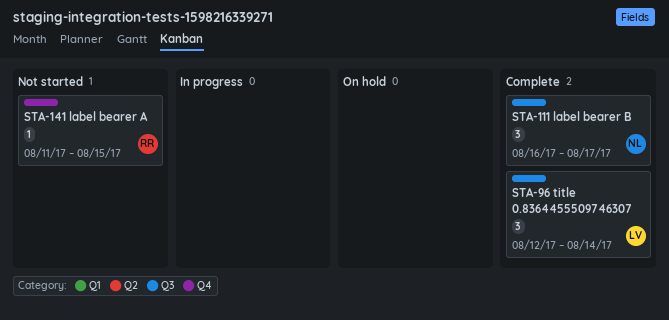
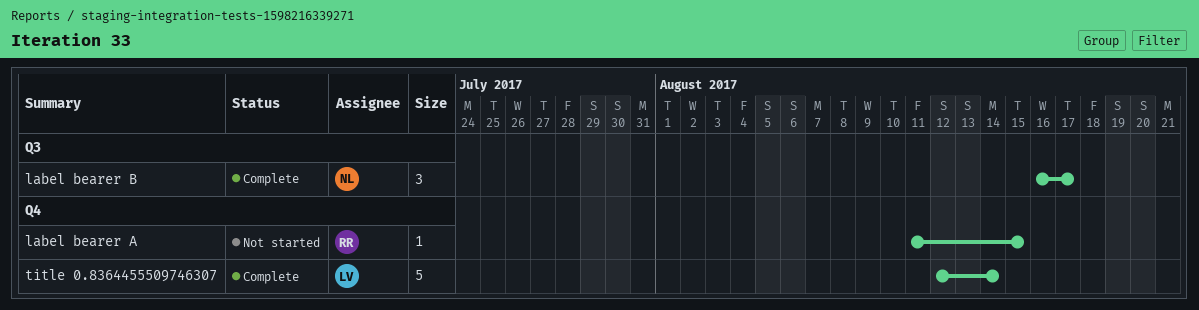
title 0.8364455509746307, label: Q3 -> Q4
title 0.8364455509746307, estimate: 3 -> 5

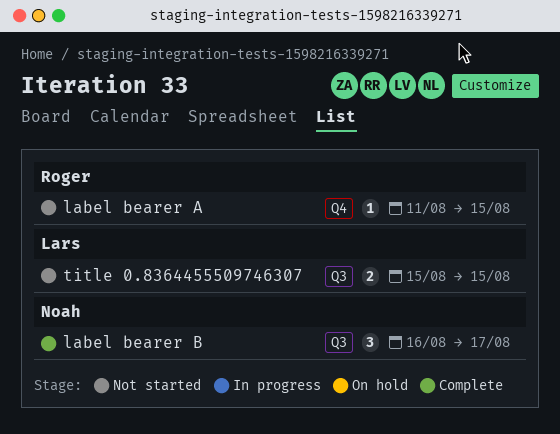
title 0.8364455509746307, status: Complete -> Not started
title 0.8364455509746307, label: Q4 -> Q3
title 0.8364455509746307, estimate: 5 -> 2
title 0.8364455509746307, start: Aug 12 -> Aug 15
title 0.8364455509746307, due: Aug 14 -> Aug 15

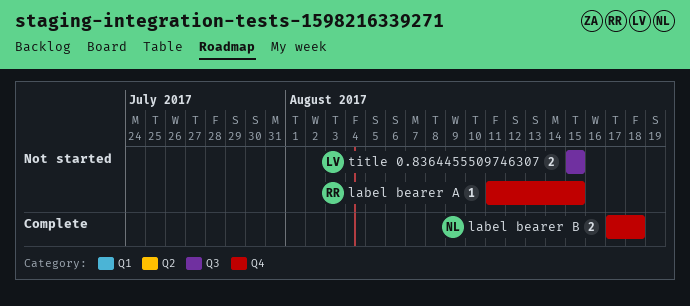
label bearer B, label: Q3 -> Q4
label bearer B, estimate: 3 -> 2
label bearer B, start: Aug 16 -> Aug 17
label bearer B, due: Aug 17 -> Aug 18

